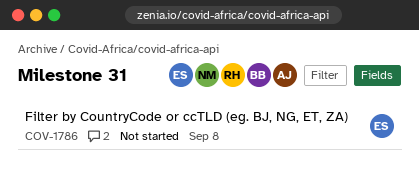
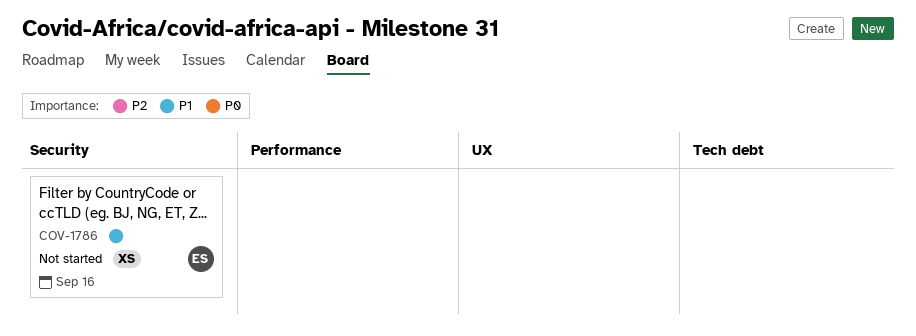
COV-1786, due: Sep 8 -> Sep 16

